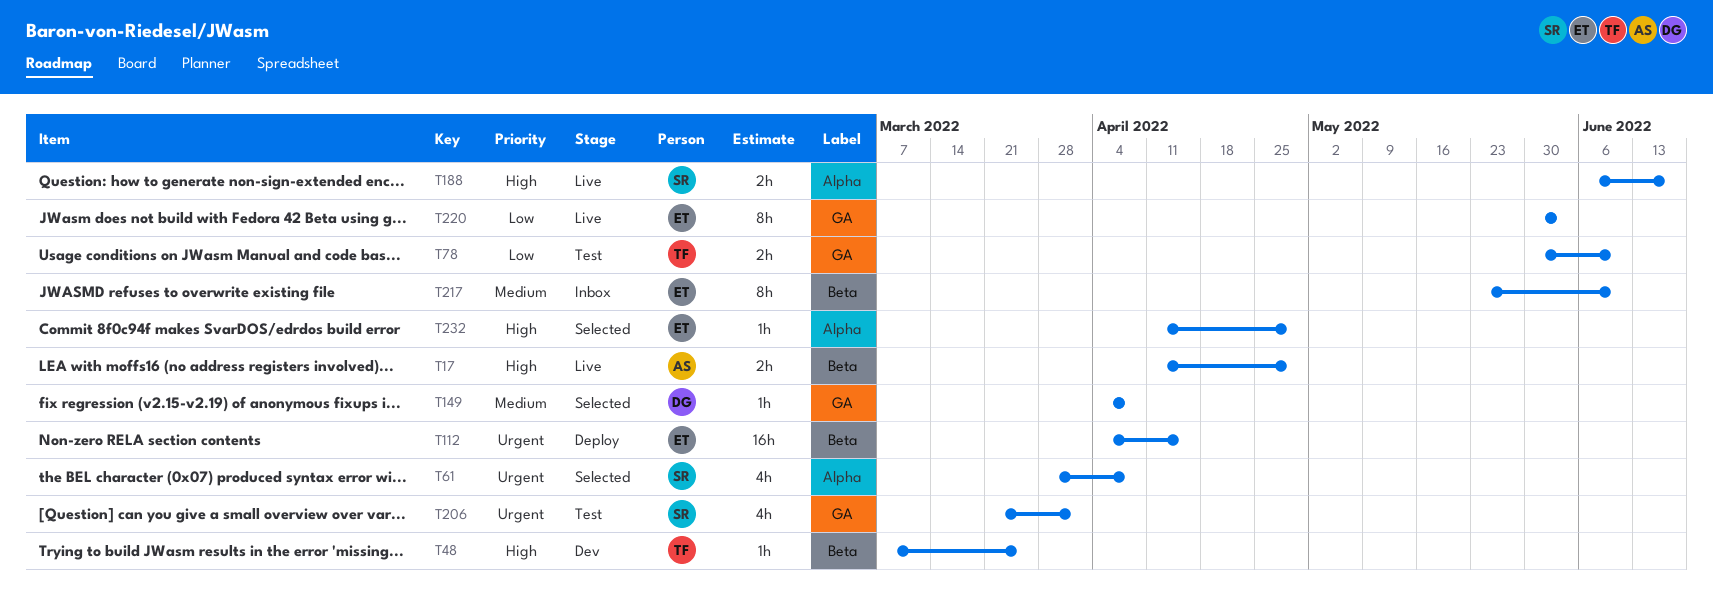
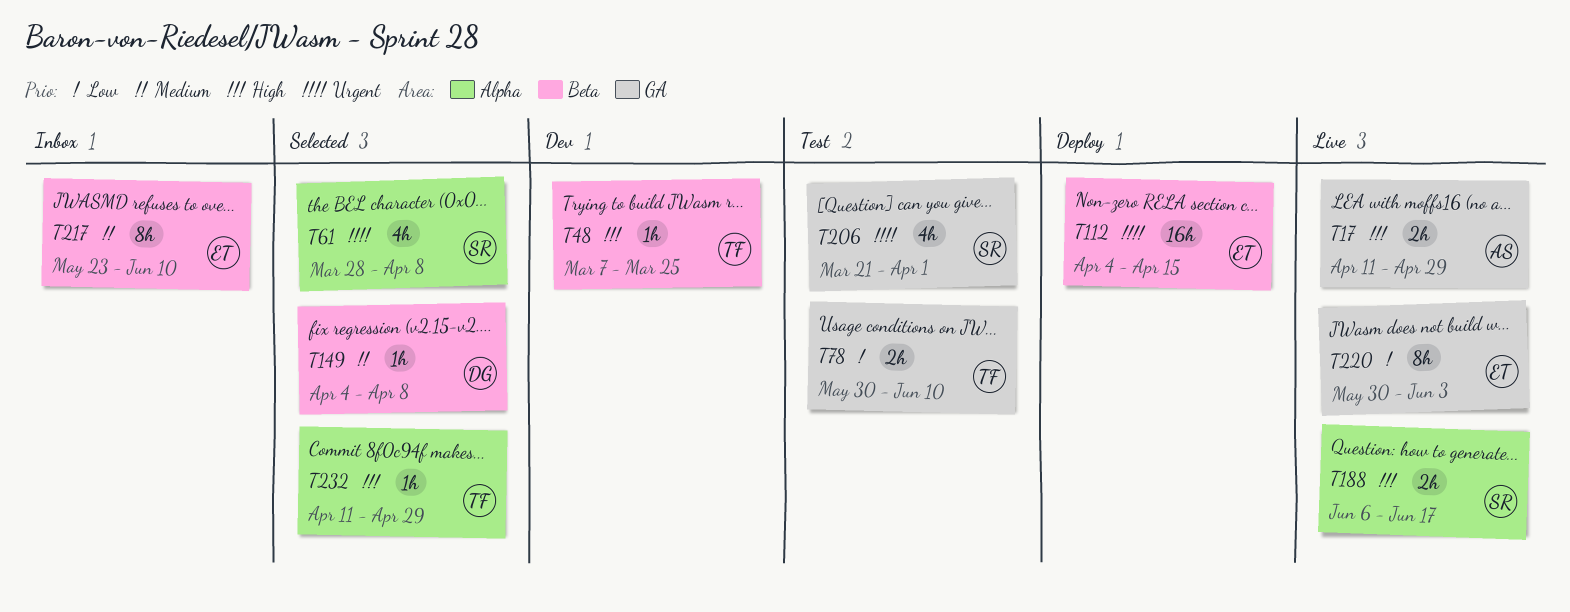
T17, label: Beta -> GA
T149, label: GA -> Beta
T232, owner: ET -> TF

